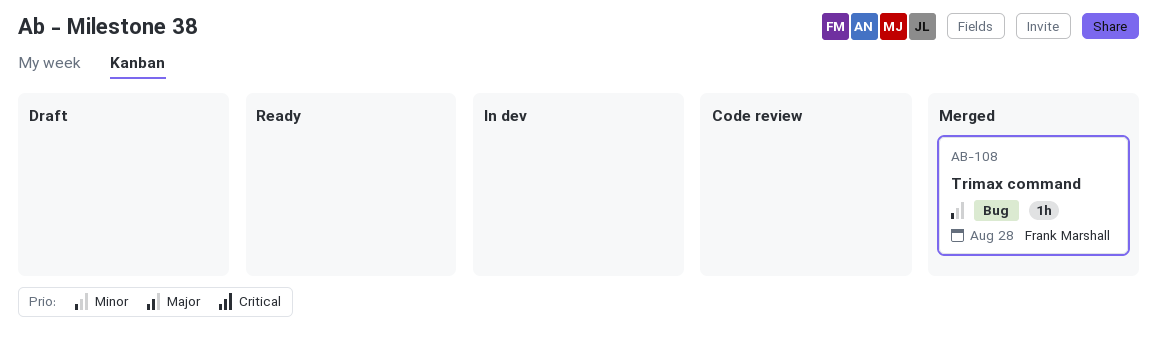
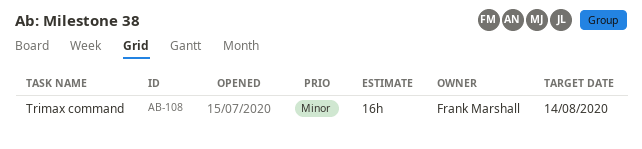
AB-108, estimate: 1h -> 16h
AB-108, due: Aug 28 -> Aug 14

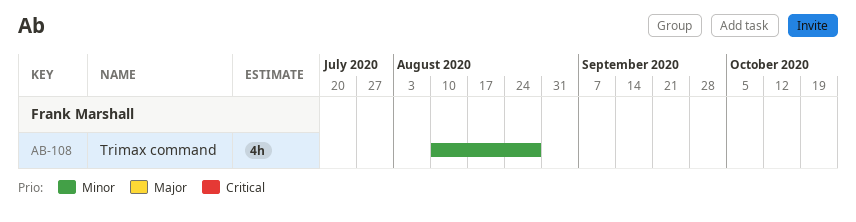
AB-108, estimate: 16h -> 4h
AB-108, due: Aug 14 -> Aug 28

